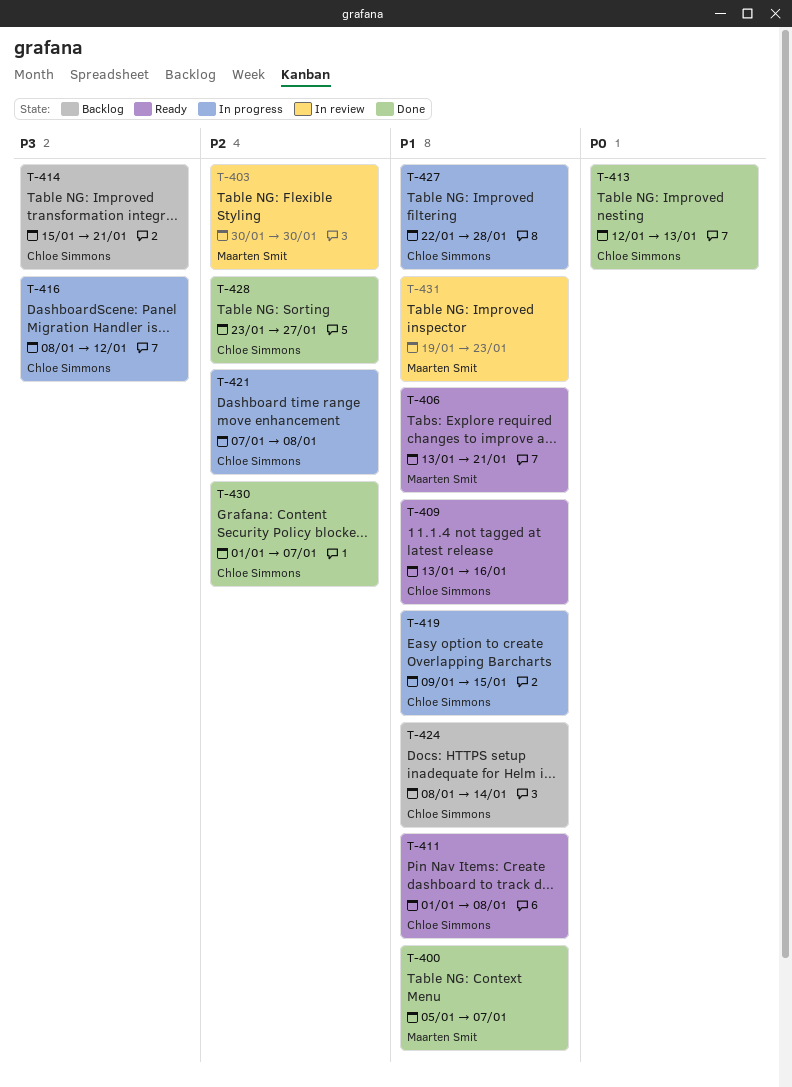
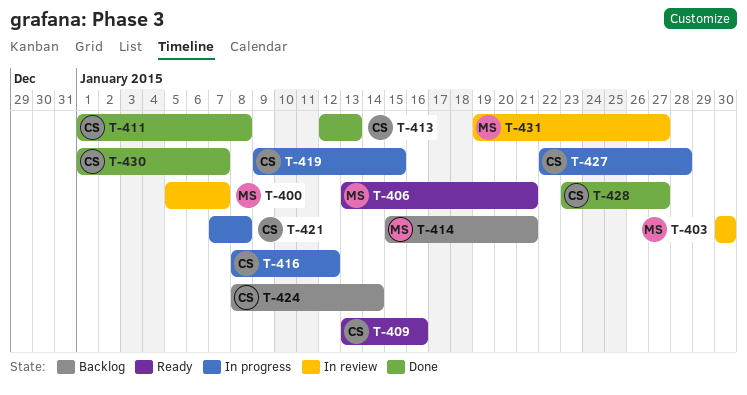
T-400, status: Done -> In review
T-411, status: Ready -> Done
T-414, owner: Chloe Simmons -> Maarten Smit
T-431, due: Jan 23 -> Jan 27

